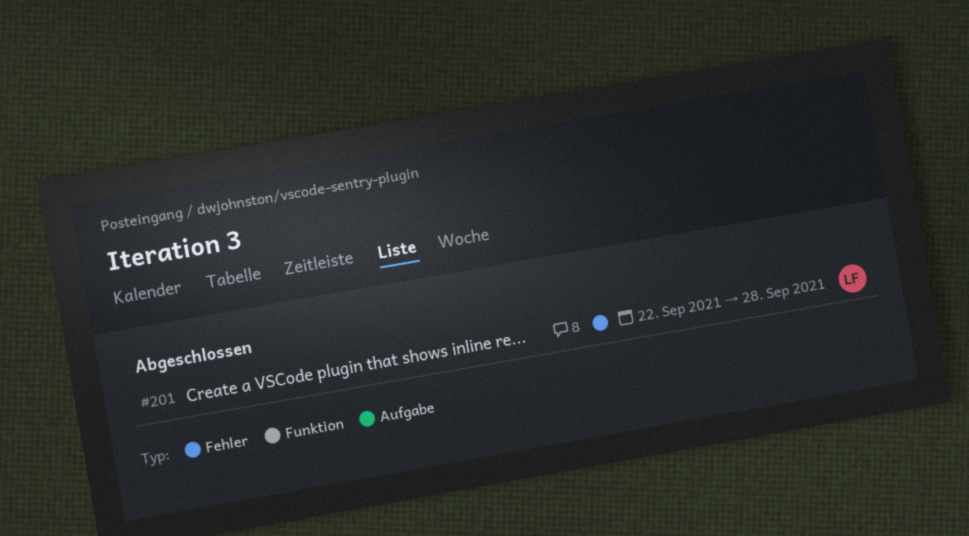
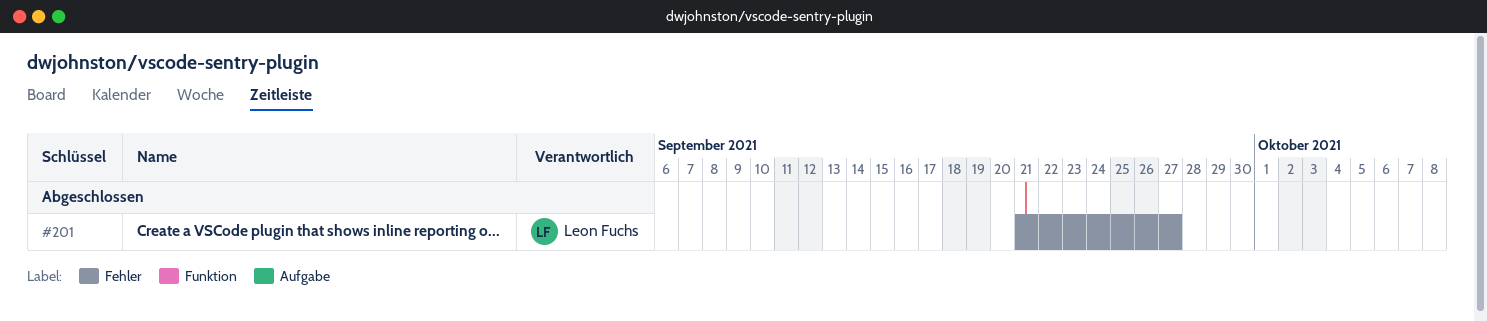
#201, start: Sep 22 -> Sep 21
#201, due: Sep 28 -> Sep 27

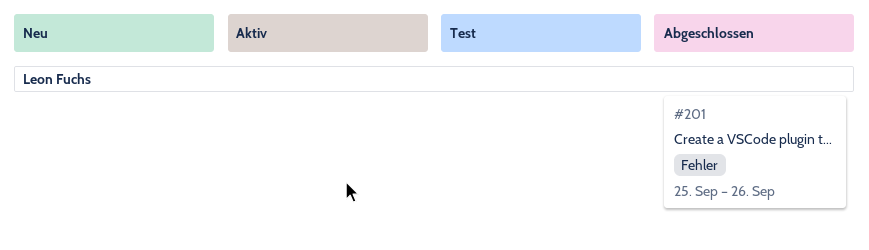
#201, start: Sep 21 -> Sep 25
#201, due: Sep 27 -> Sep 26

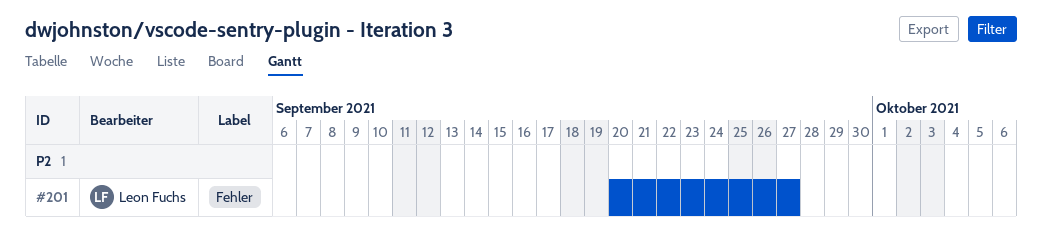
#201, start: Sep 25 -> Sep 20
#201, due: Sep 26 -> Sep 27

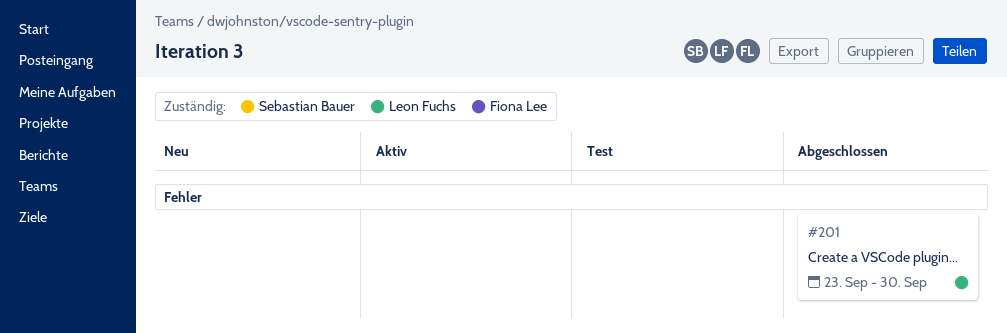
#201, start: Sep 20 -> Sep 23
#201, due: Sep 27 -> Sep 30

